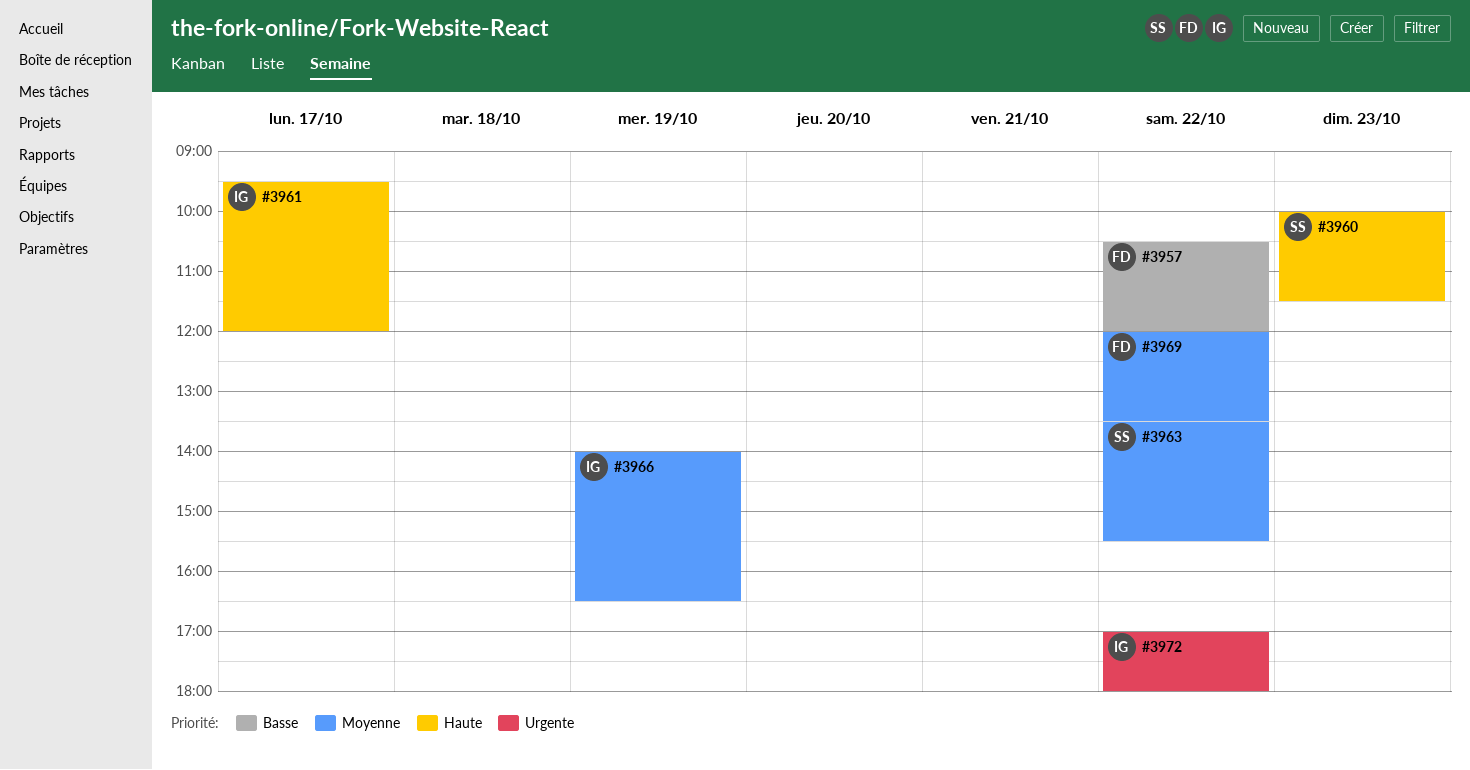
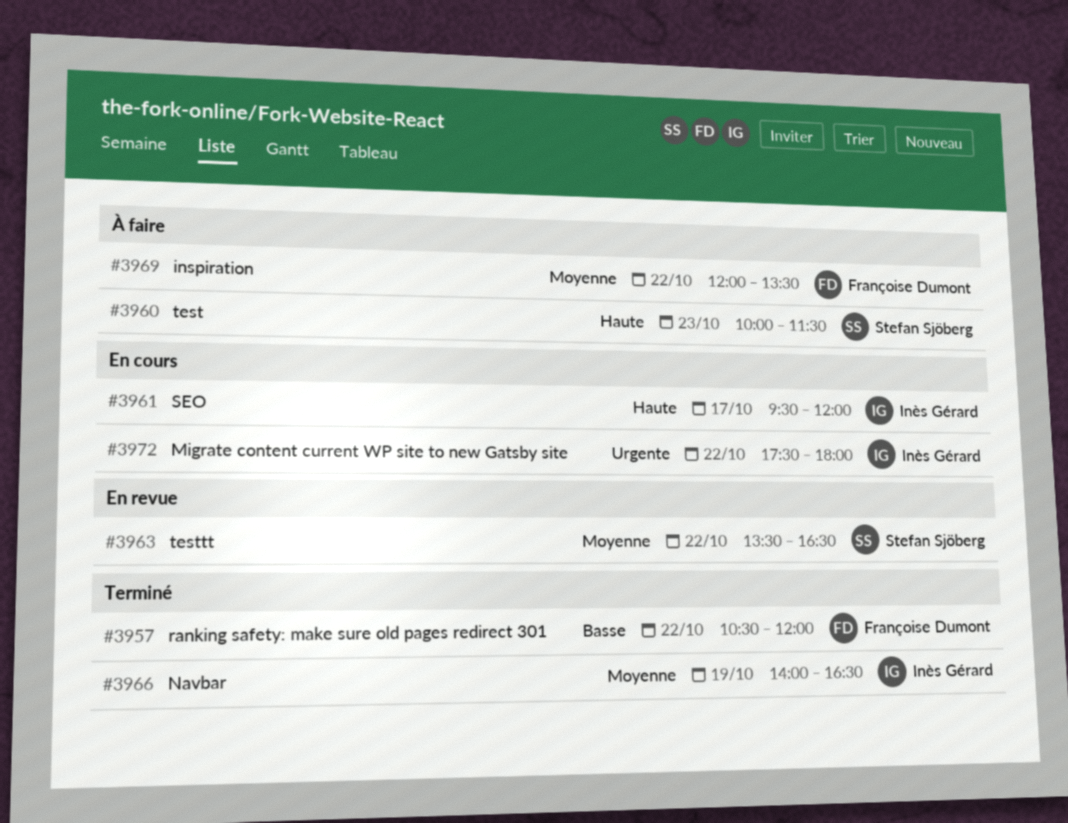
#3963, ends: 15:30 -> 16:30
#3972, begins: 17:00 -> 17:30

